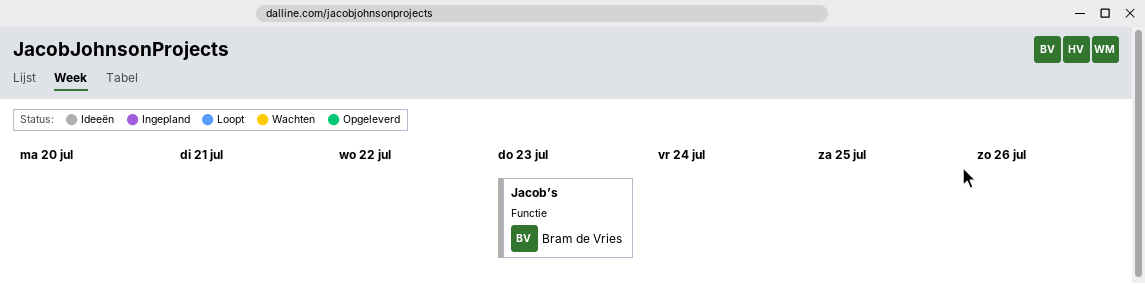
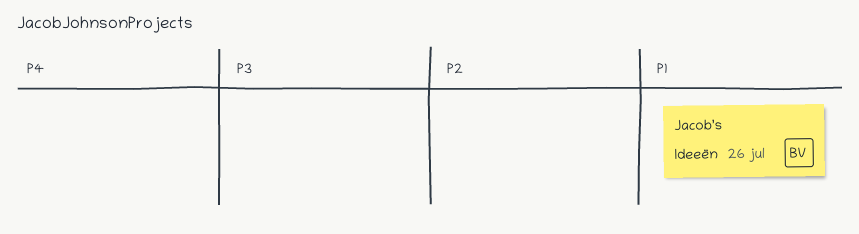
Jacob’s, due: Jul 23 -> Jul 26

